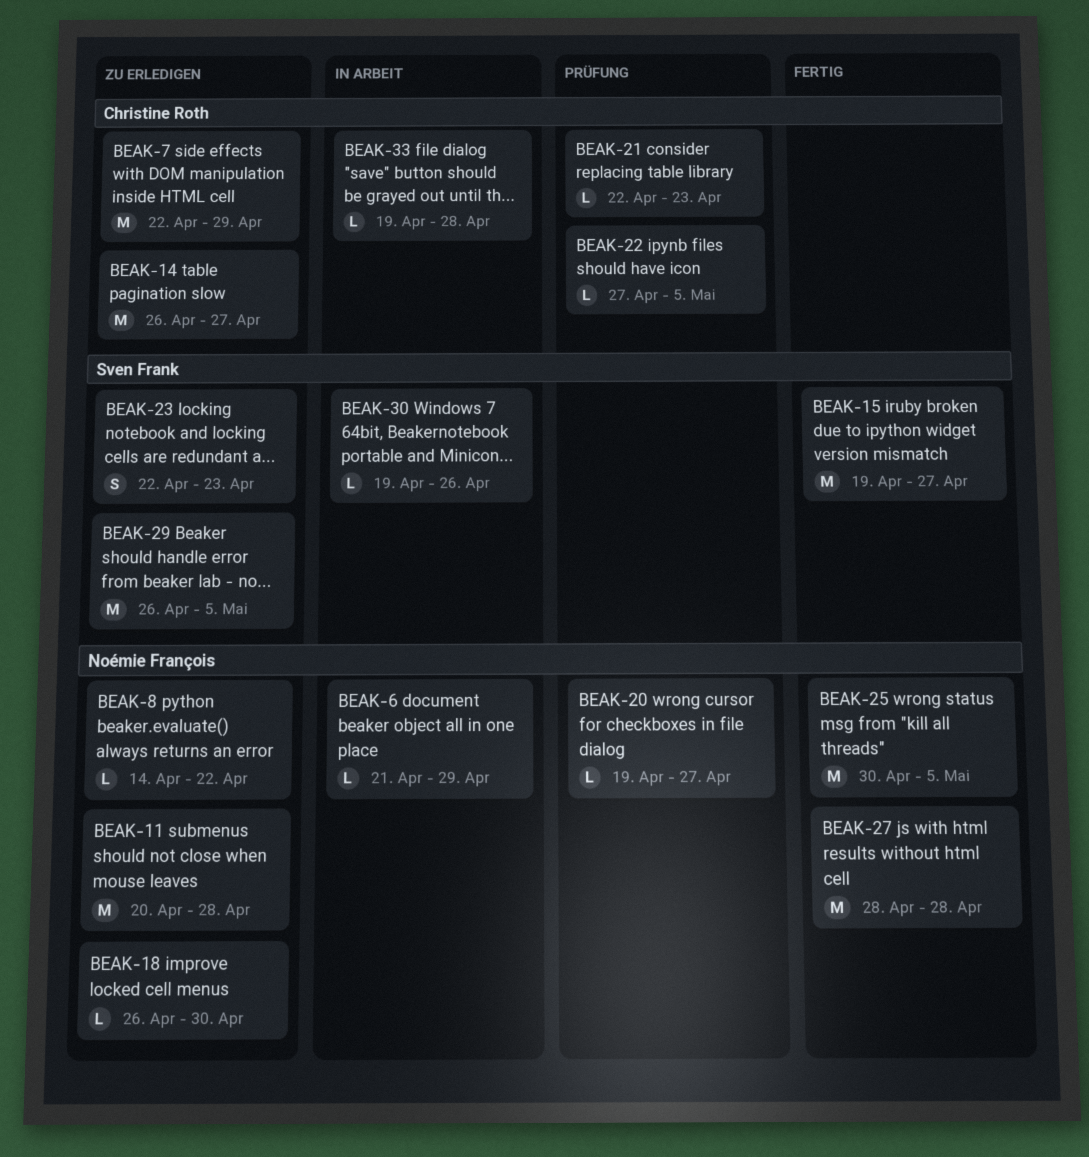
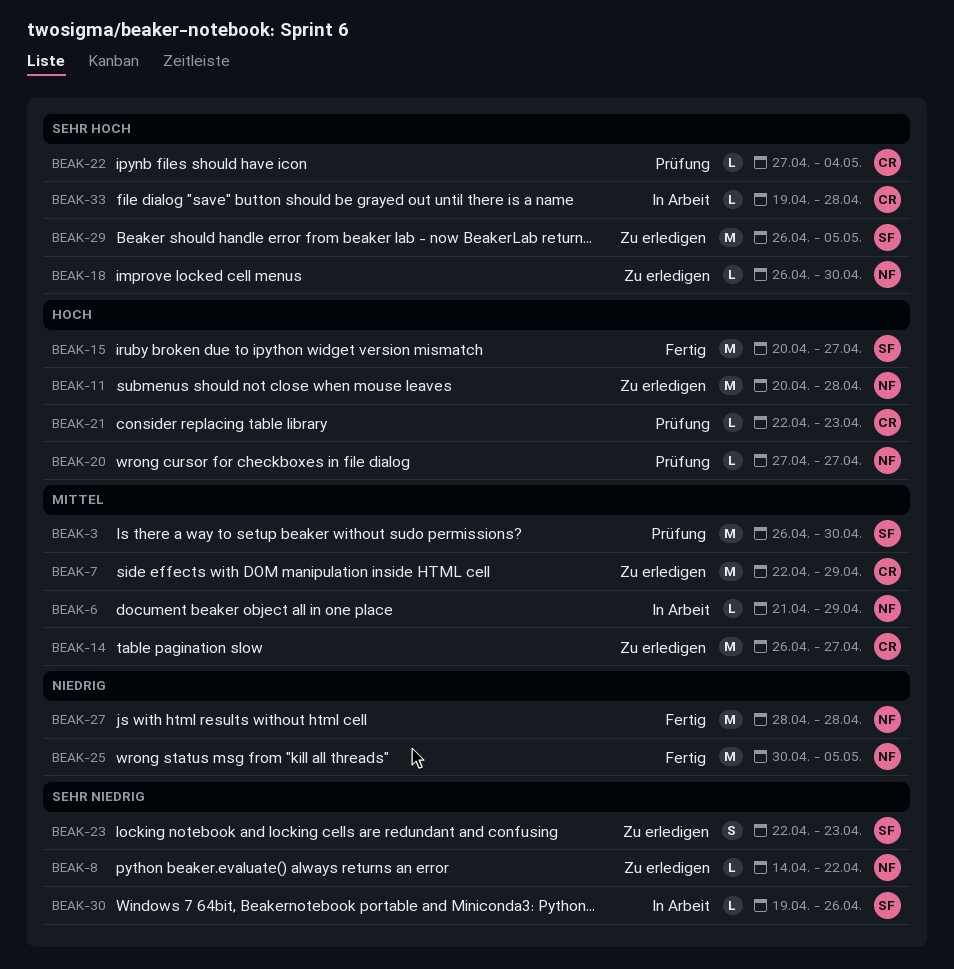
BEAK-3: none -> present
BEAK-15, start: Apr 19 -> Apr 20
BEAK-20, start: Apr 19 -> Apr 27
BEAK-22, due: May 5 -> May 4

